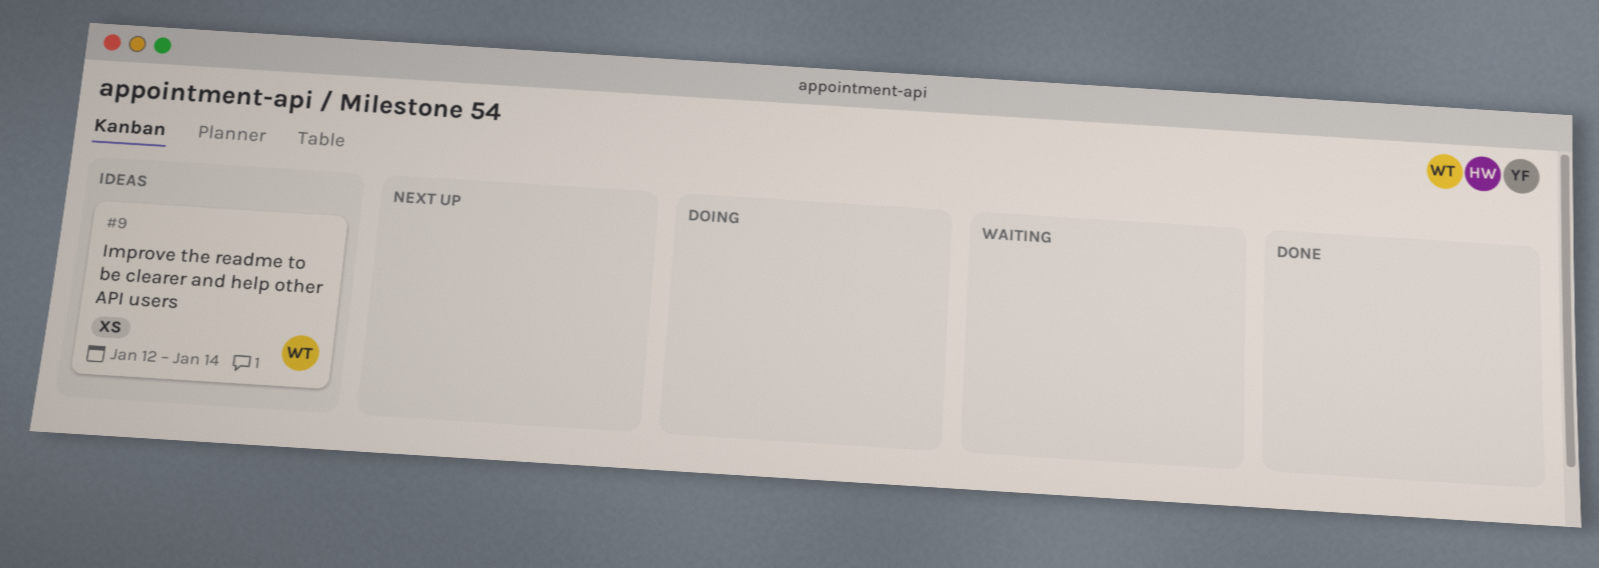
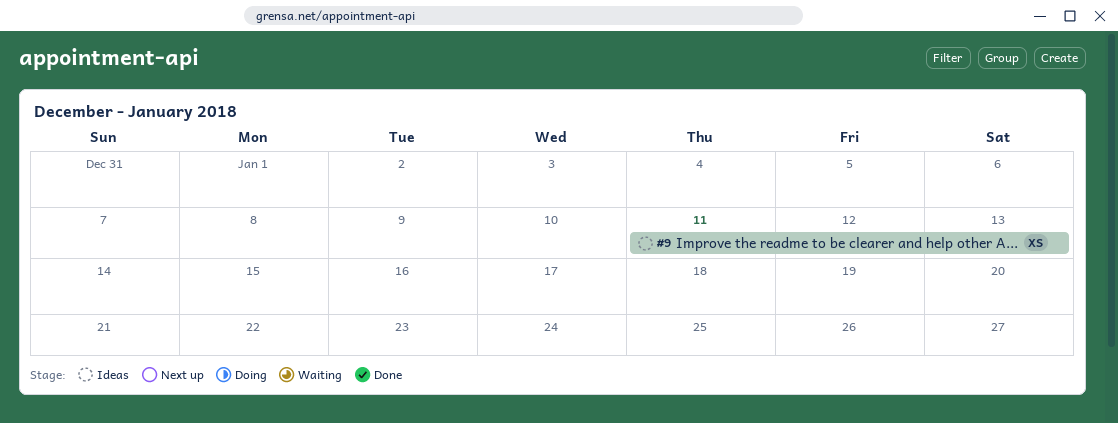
#9, start: Jan 12 -> Jan 11
#9, due: Jan 14 -> Jan 13

